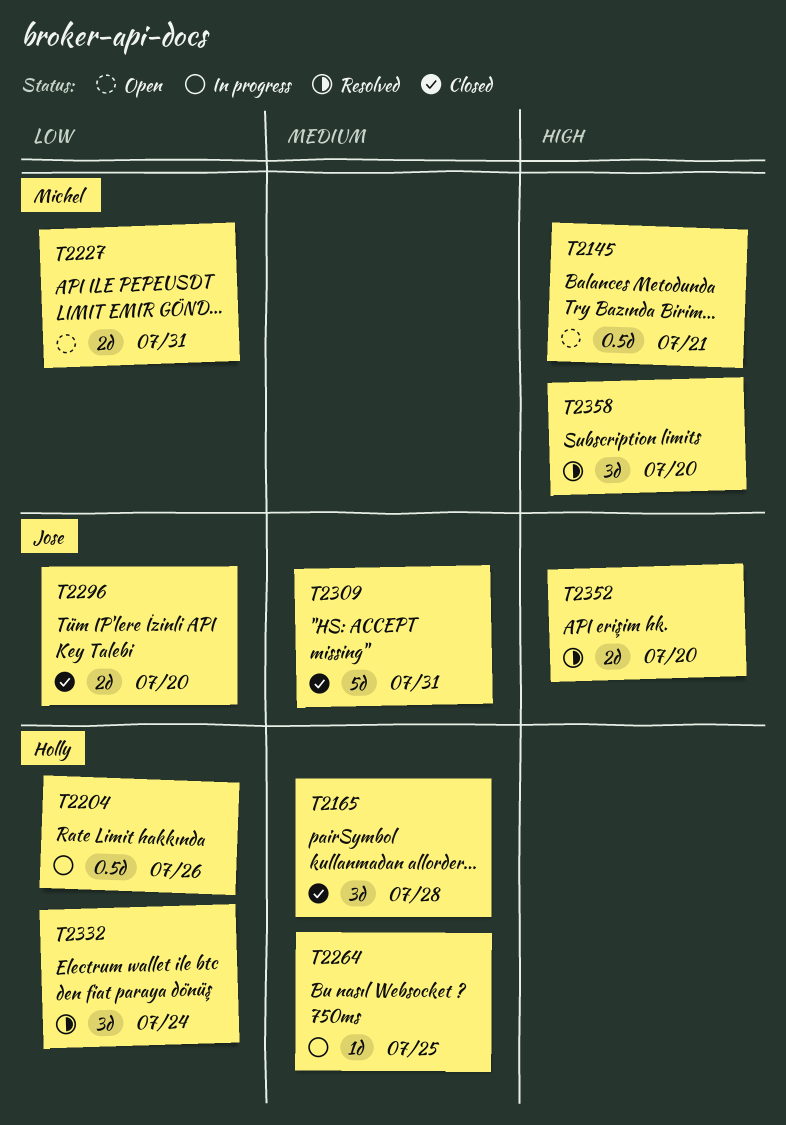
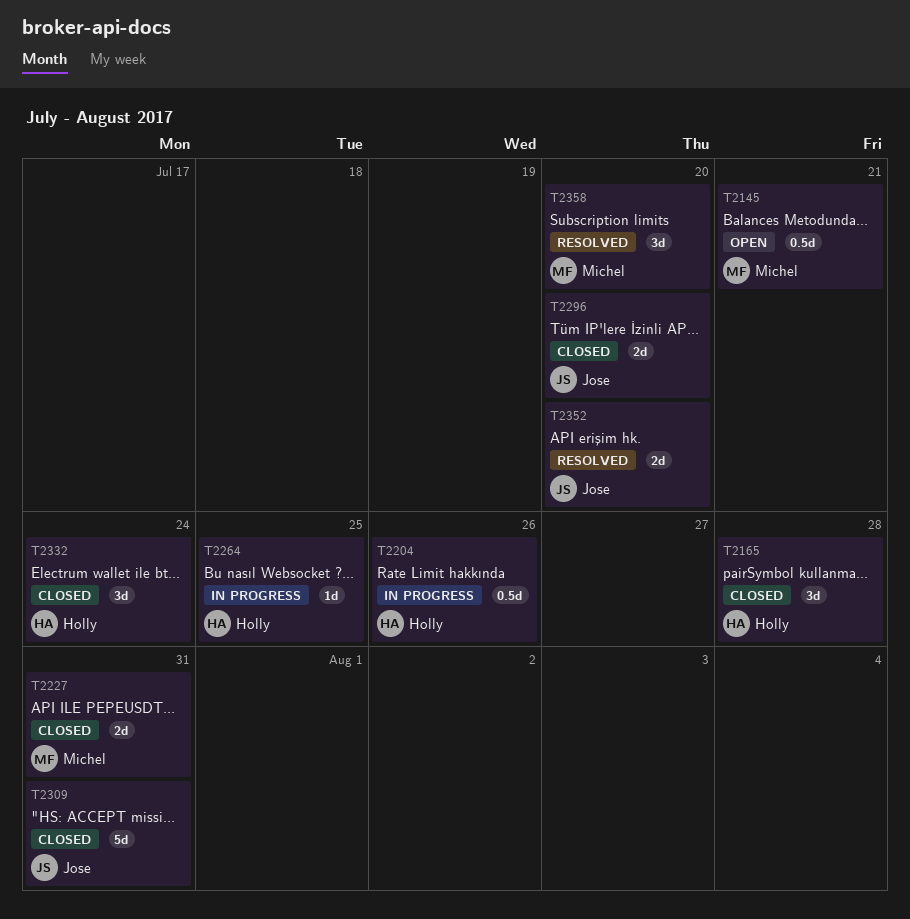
T2227, status: Open -> Closed
T2332, status: Resolved -> Closed

